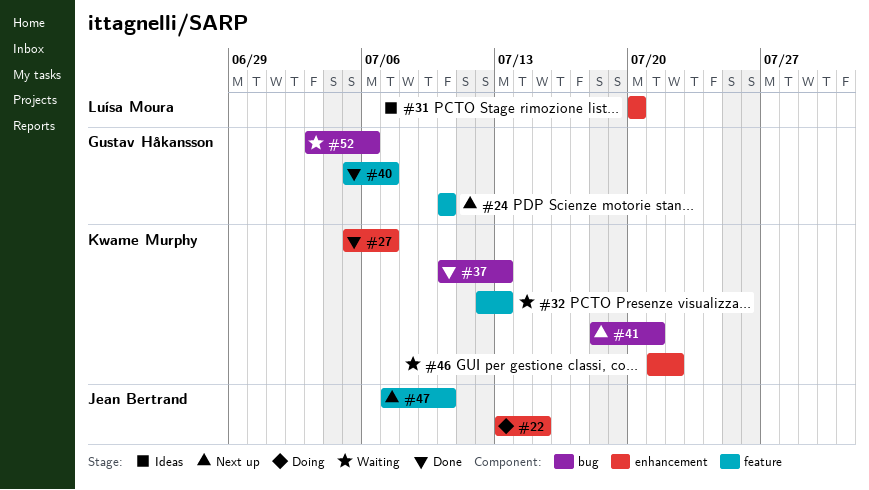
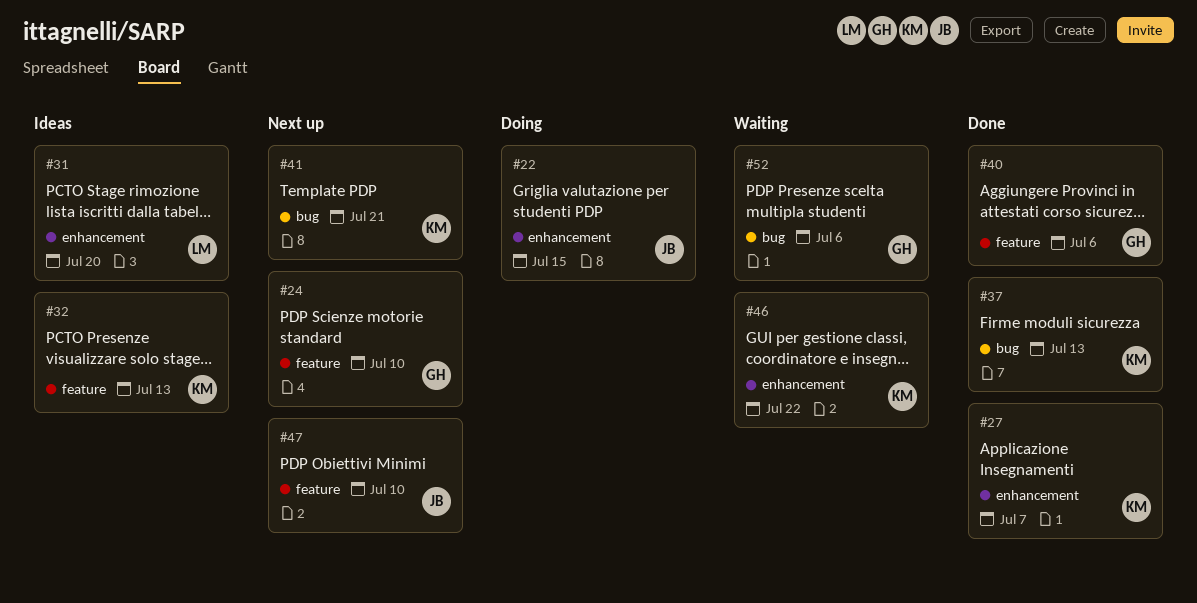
#32, status: Waiting -> Ideas
#40, due: Jul 7 -> Jul 6

